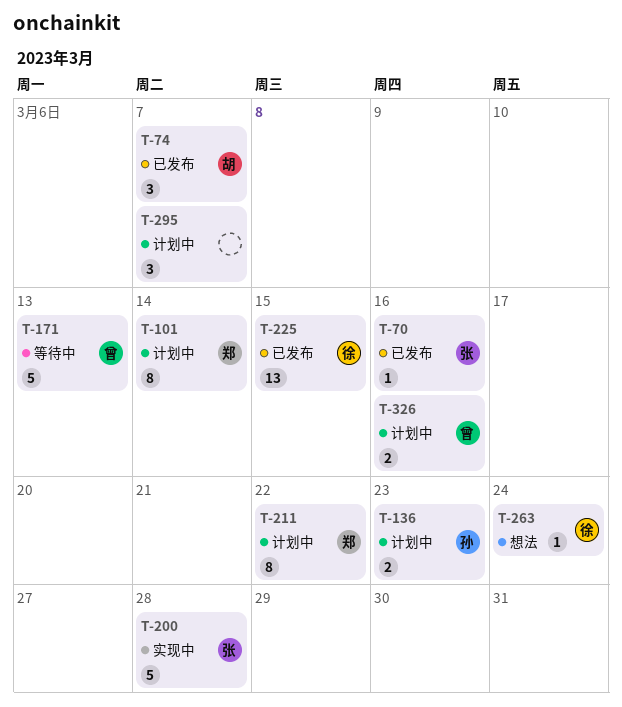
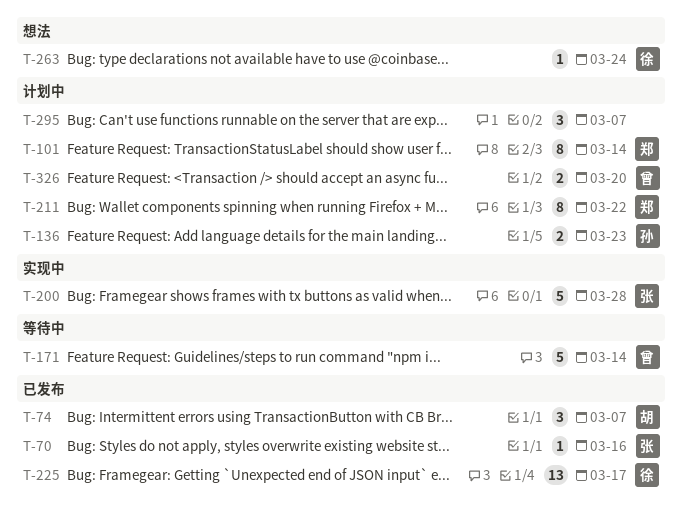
T-171, due: Mar 13 -> Mar 14
T-225, due: Mar 15 -> Mar 17
T-326, due: Mar 16 -> Mar 20

